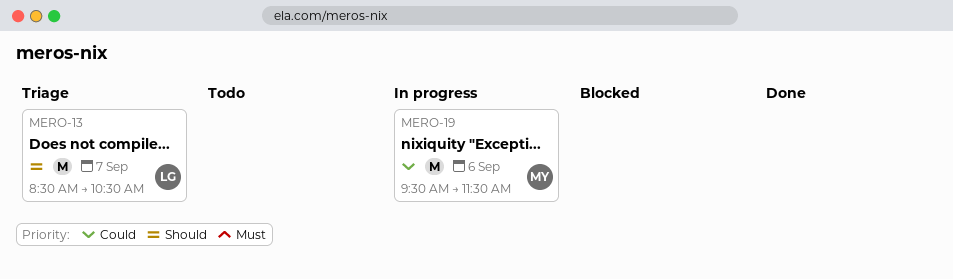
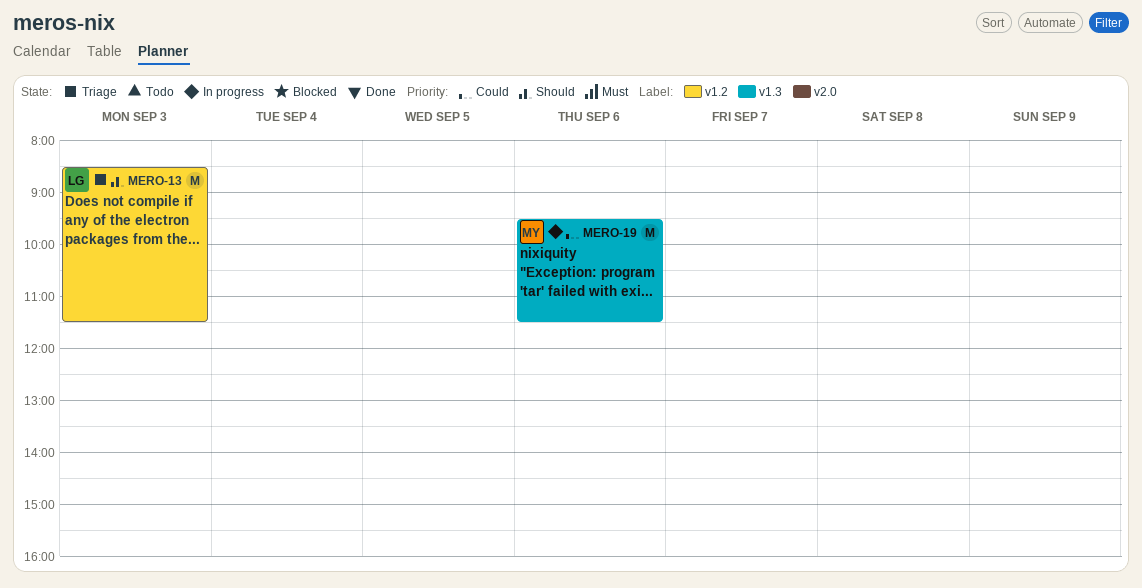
MERO-13, day: Sep 7 -> Sep 3
MERO-13, ends: 10:30 -> 11:30

